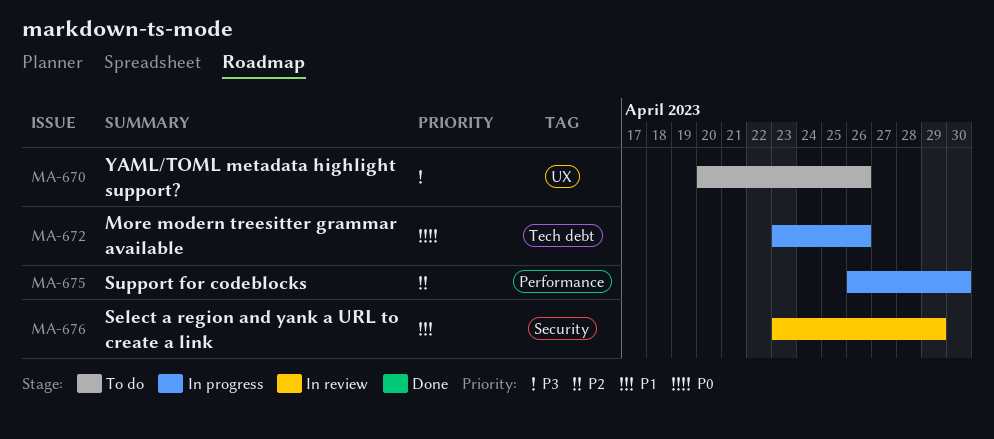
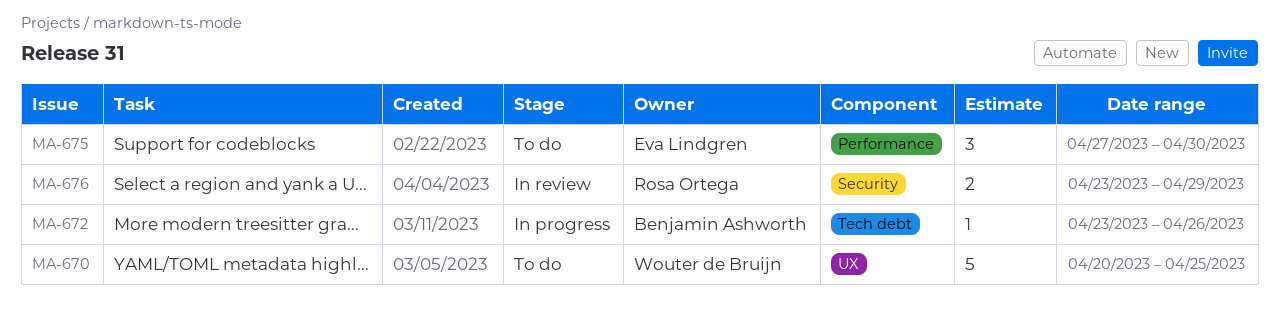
MA-670, due: Apr 26 -> Apr 25
MA-675, status: In progress -> To do
MA-675, start: Apr 26 -> Apr 27

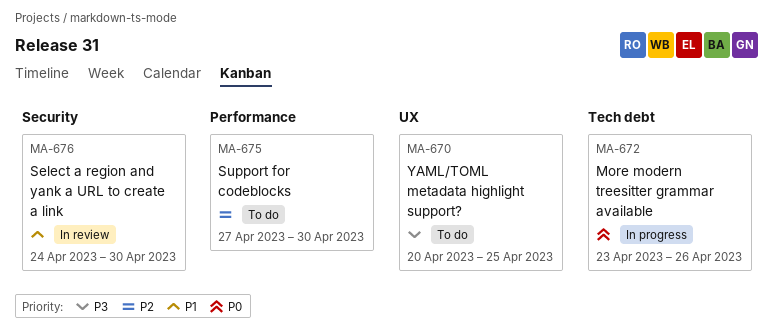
MA-676, start: Apr 23 -> Apr 24
MA-676, due: Apr 29 -> Apr 30

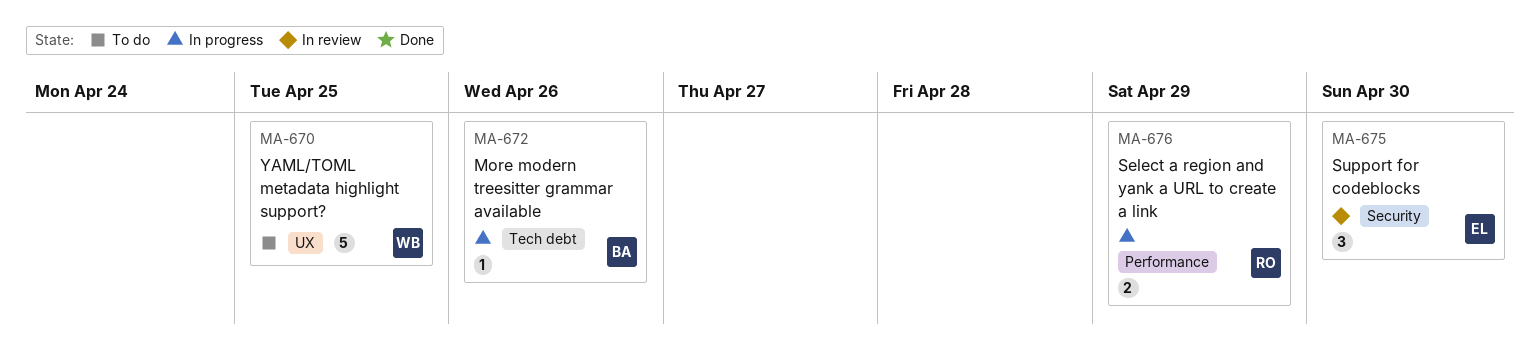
MA-675, status: To do -> In review
MA-675, label: Performance -> Security
MA-676, status: In review -> In progress
MA-676, label: Security -> Performance
MA-676, due: Apr 30 -> Apr 29

